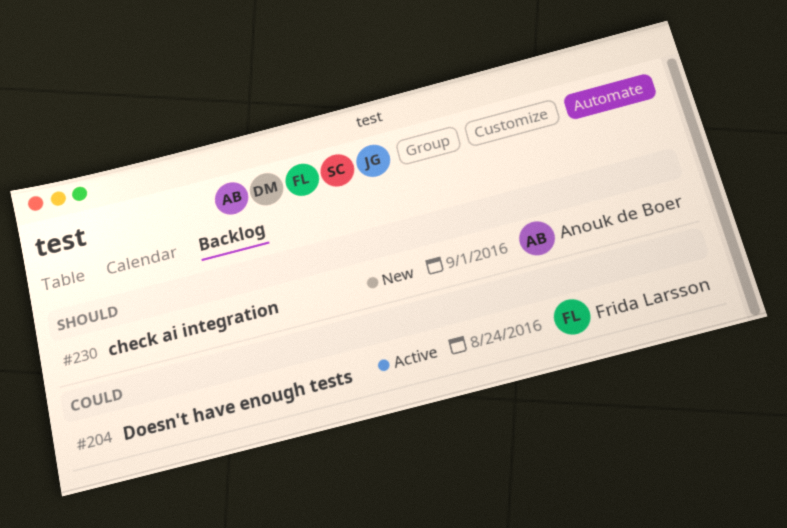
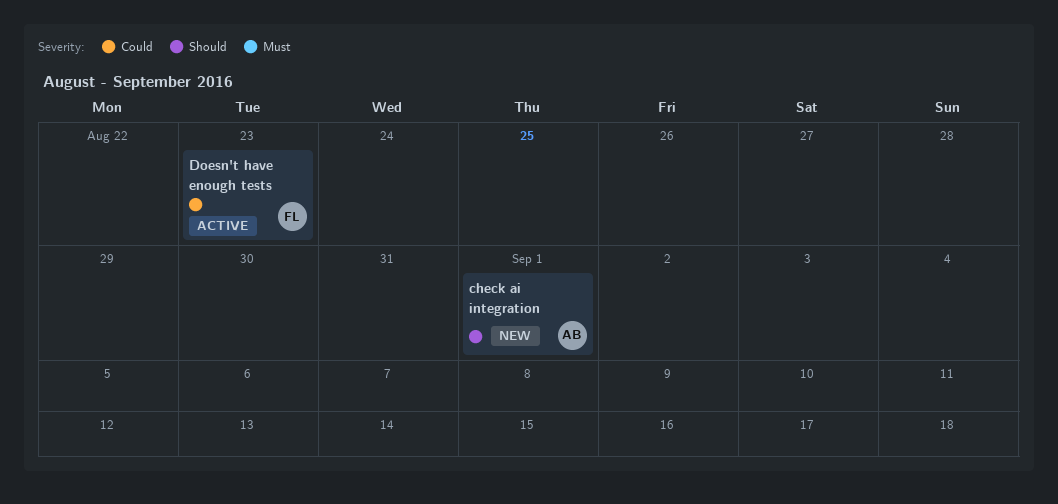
Doesn't have enough tests, due: Aug 24 -> Aug 23

